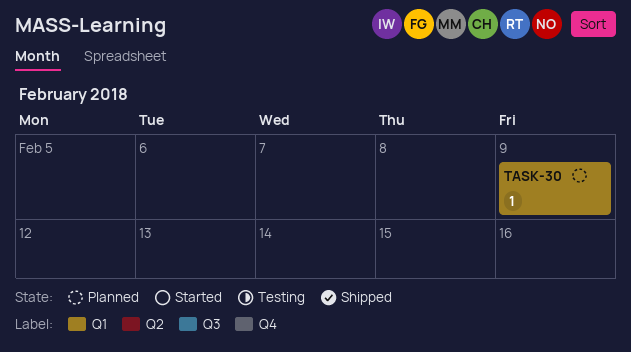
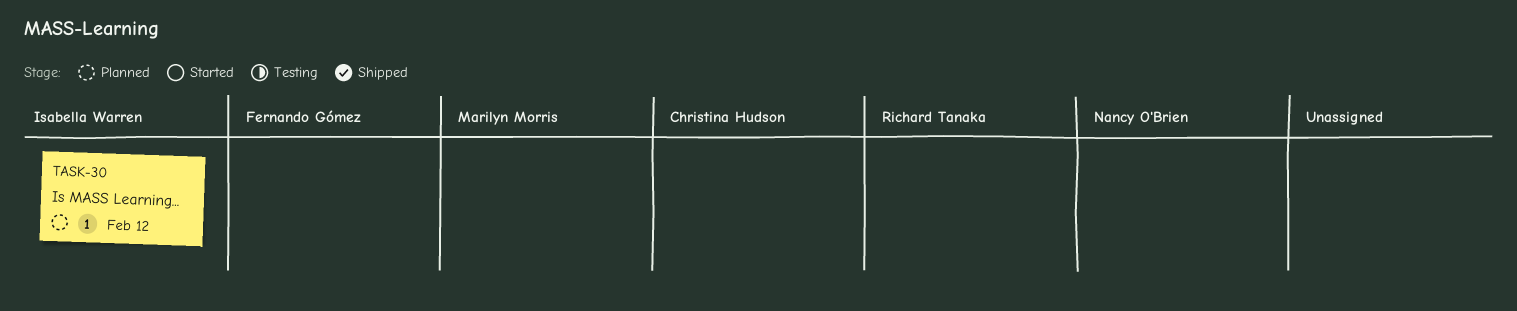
TASK-30, due: Feb 9 -> Feb 12

